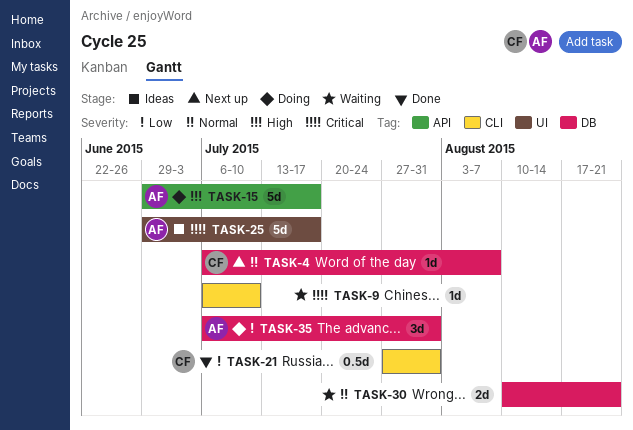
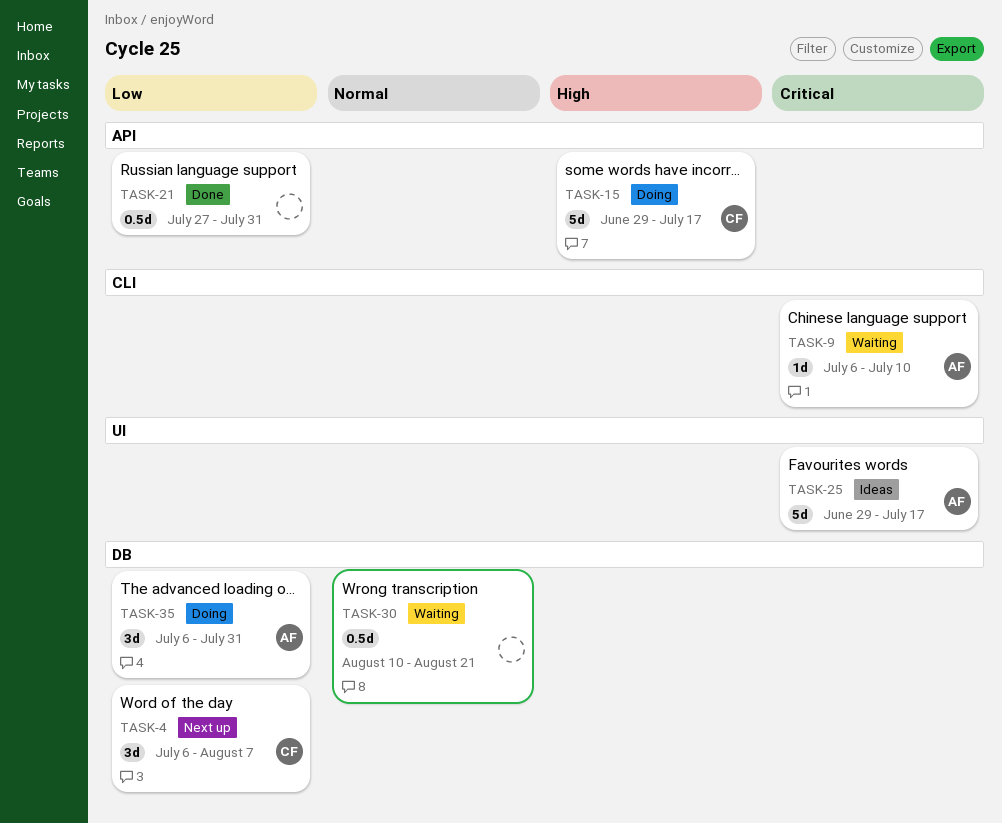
TASK-4, priority: Normal -> Low
TASK-4, estimate: 1d -> 3d
TASK-9, owner: none -> AF
TASK-15, owner: AF -> CF
TASK-21, owner: CF -> none
TASK-21, label: CLI -> API
TASK-30, estimate: 2d -> 0.5d

